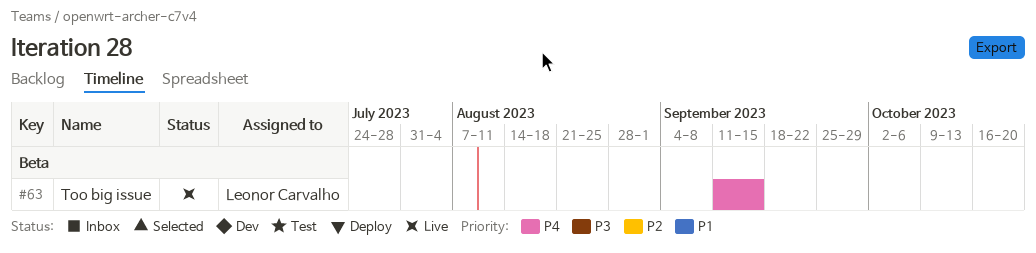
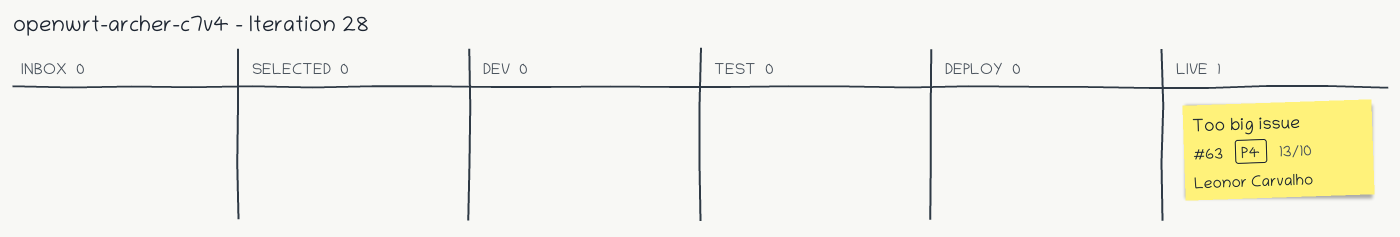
#63, due: Sep 15 -> Oct 13

